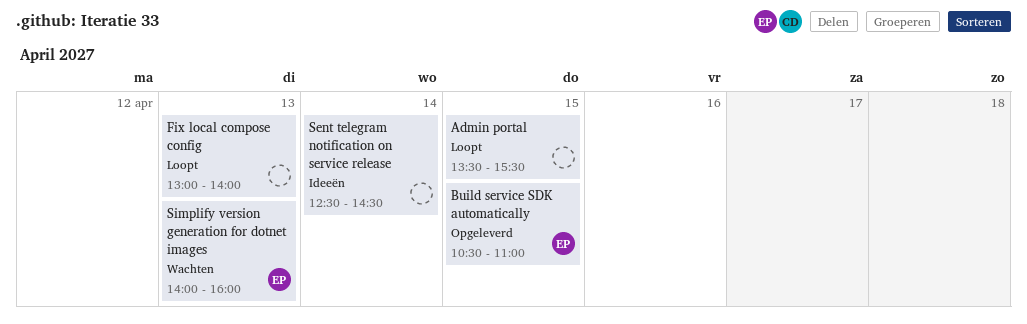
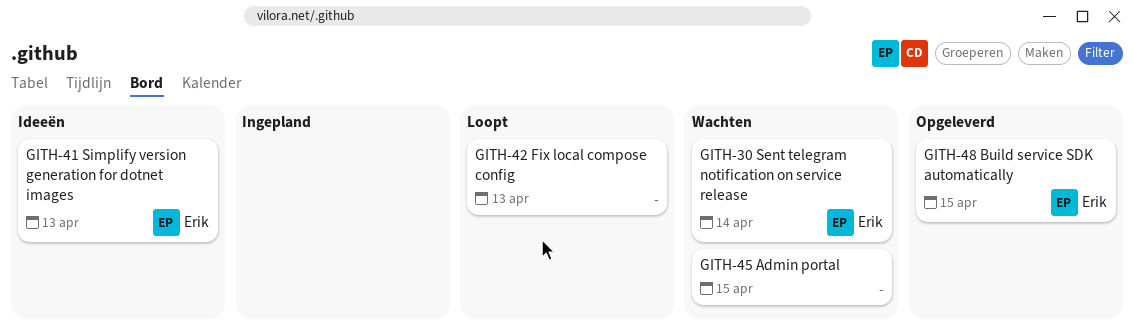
Admin portal, status: Loopt -> Wachten
Sent telegram notification on service release, status: Ideeën -> Wachten
Sent telegram notification on service release, owner: none -> Erik
Simplify version generation for dotnet images, status: Wachten -> Ideeën

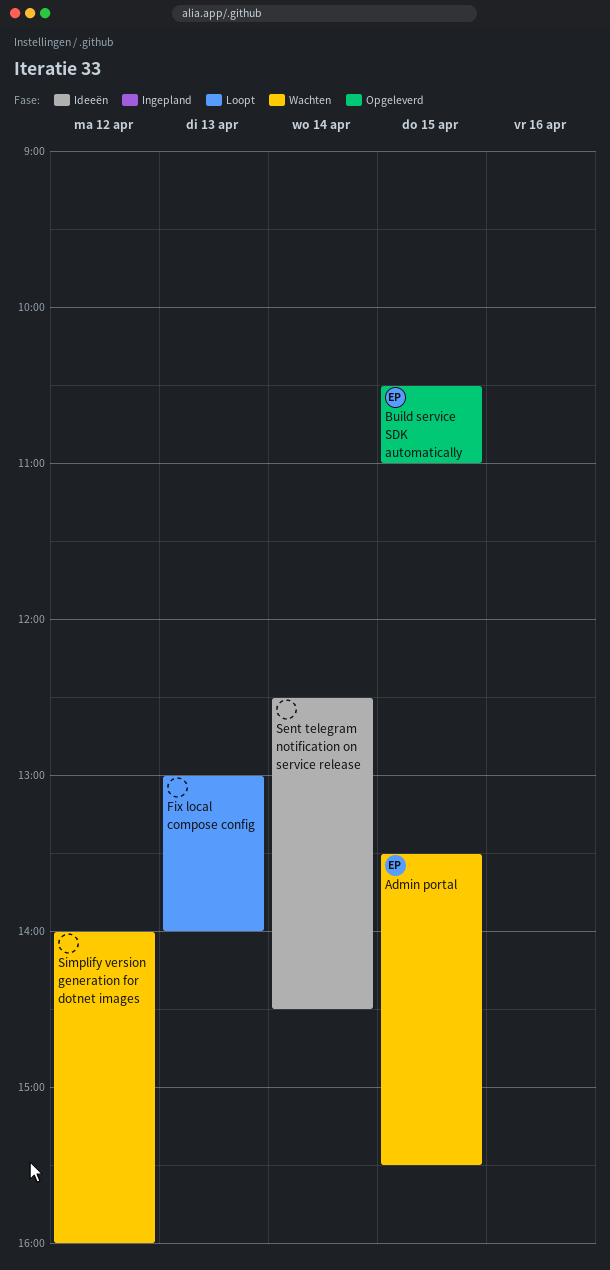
Admin portal, owner: none -> Erik
Sent telegram notification on service release, status: Wachten -> Ideeën
Sent telegram notification on service release, owner: Erik -> none
Simplify version generation for dotnet images, status: Ideeën -> Wachten
Simplify version generation for dotnet images, owner: Erik -> none
Simplify version generation for dotnet images, day: Apr 13 -> Apr 12

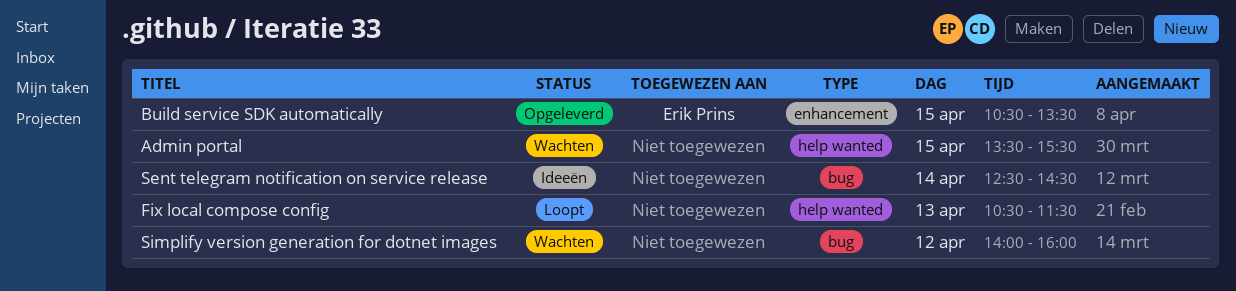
Admin portal, owner: Erik Prins -> none
Build service SDK automatically, ends: 11:00 -> 13:30
Fix local compose config, begins: 13:00 -> 10:30
Fix local compose config, ends: 14:00 -> 11:30

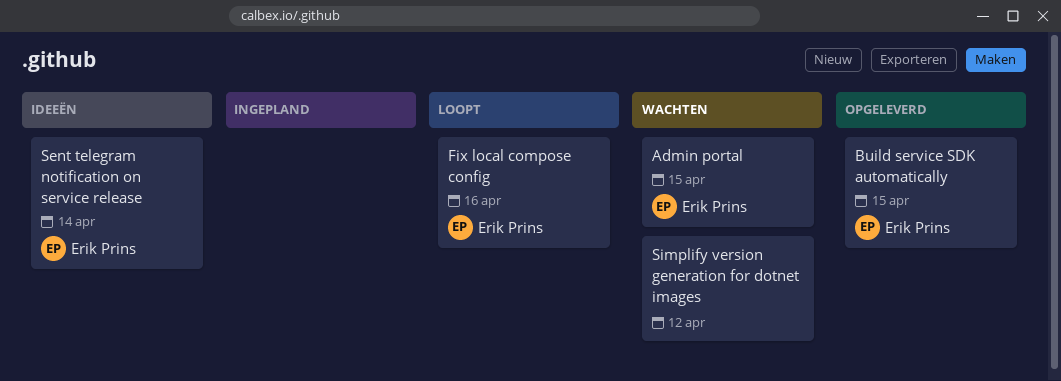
Admin portal, owner: none -> Erik Prins
Fix local compose config, owner: none -> Erik Prins
Fix local compose config, day: Apr 13 -> Apr 16
Sent telegram notification on service release, owner: none -> Erik Prins

